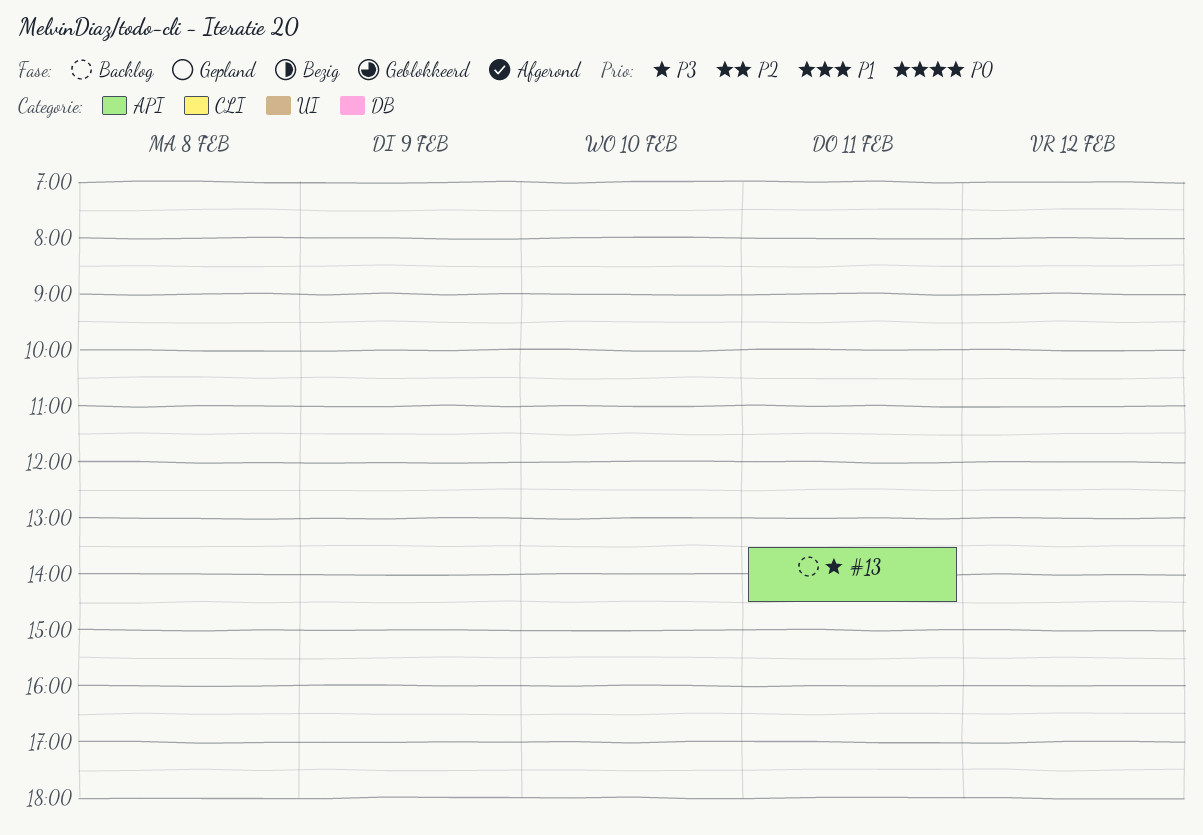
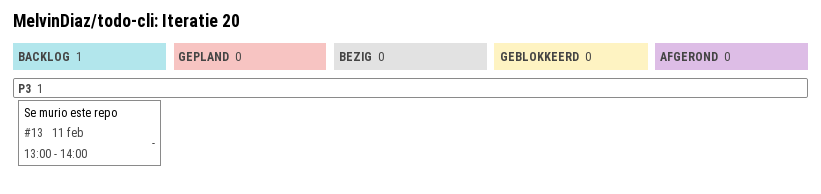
#13, begins: 13:30 -> 13:00
#13, ends: 14:30 -> 14:00

